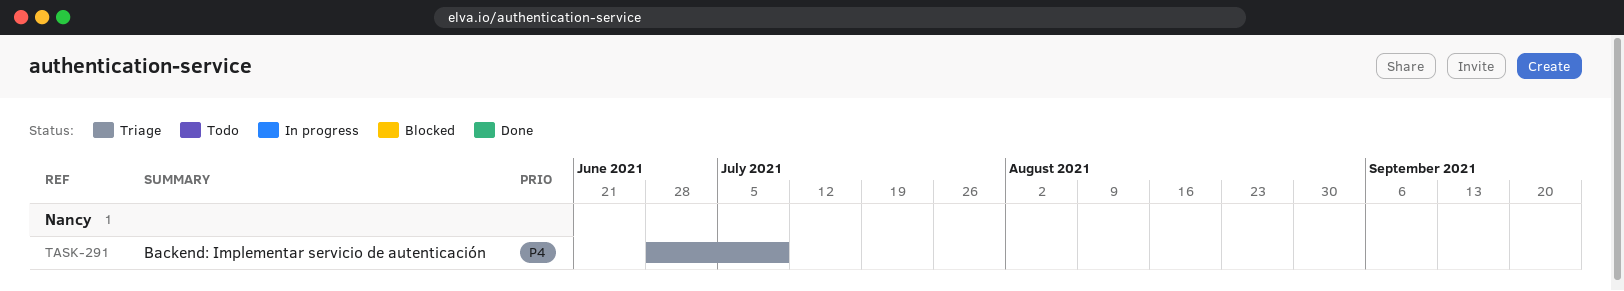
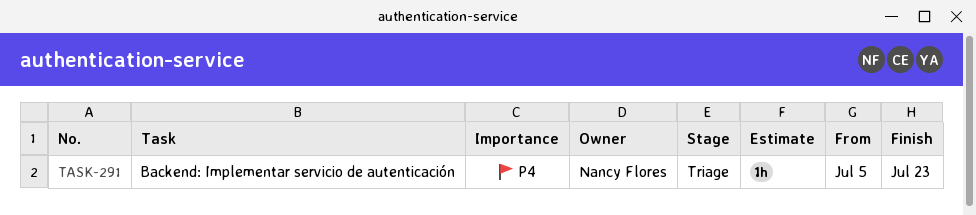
TASK-291, start: Jun 28 -> Jul 5
TASK-291, due: Jul 9 -> Jul 23

